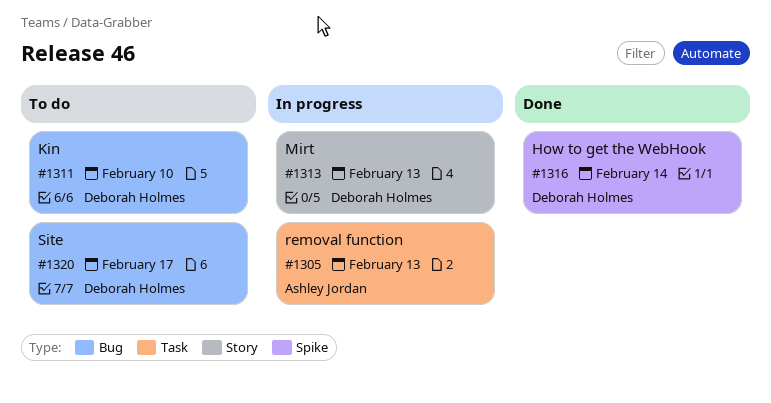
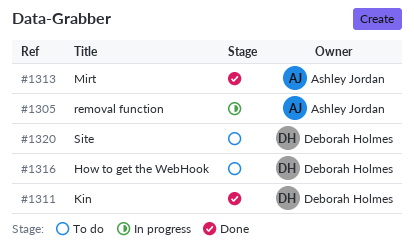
#1311, status: To do -> Done
#1313, status: In progress -> Done
#1313, owner: Deborah Holmes -> Ashley Jordan
#1316, status: Done -> To do

